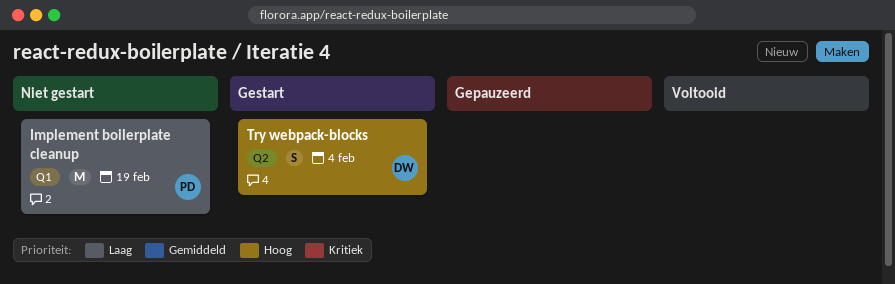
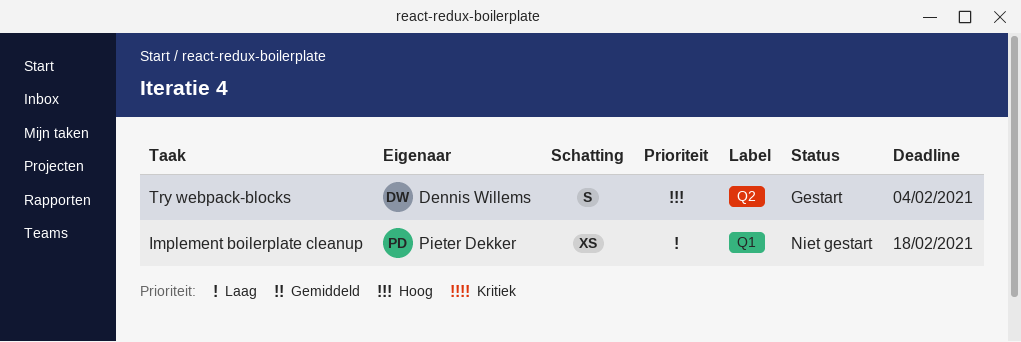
Implement boilerplate cleanup, estimate: M -> XS
Implement boilerplate cleanup, due: Feb 19 -> Feb 18

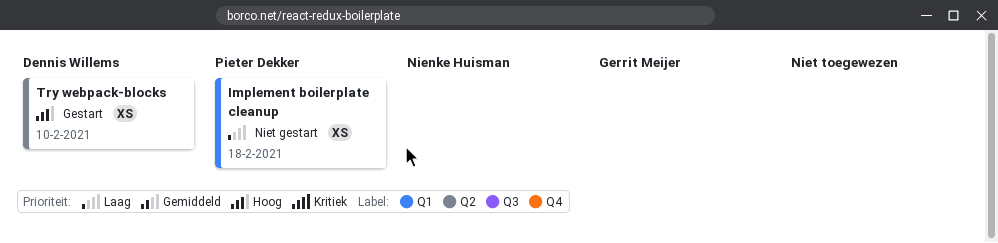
Try webpack-blocks, estimate: S -> XS
Try webpack-blocks, due: Feb 4 -> Feb 10

